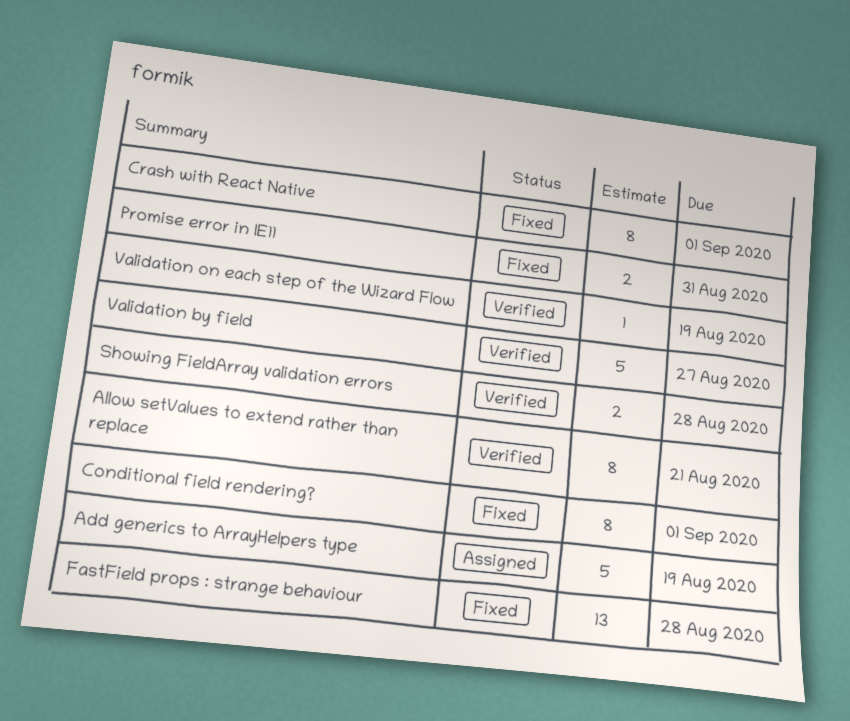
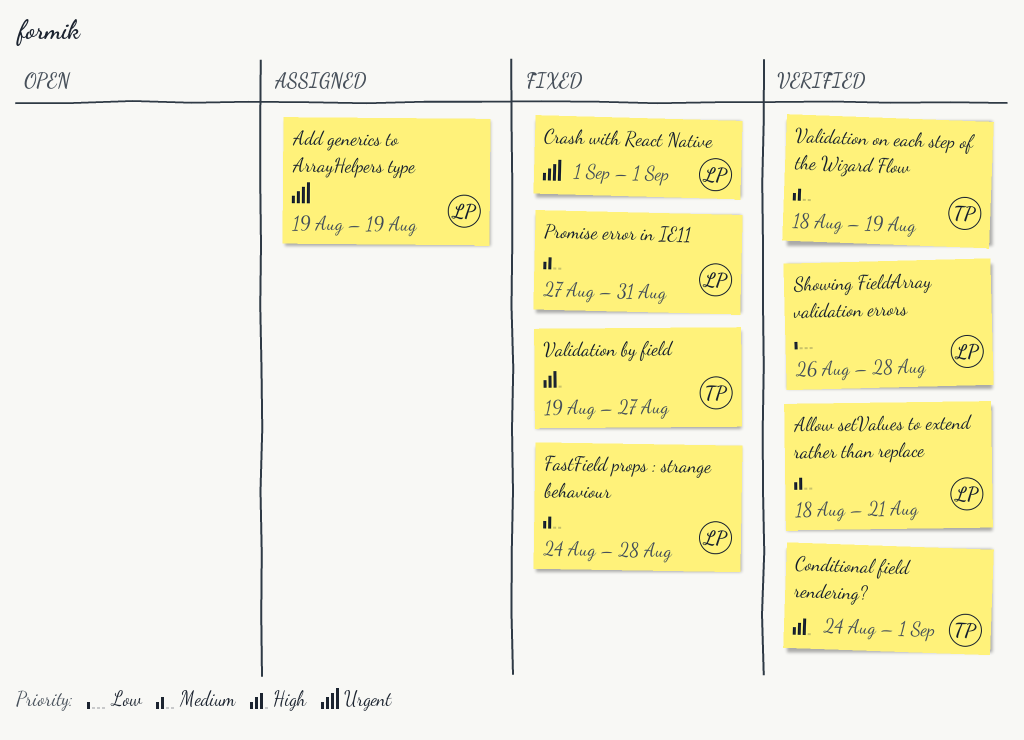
Conditional field rendering?, status: Fixed -> Verified
Validation by field, status: Verified -> Fixed

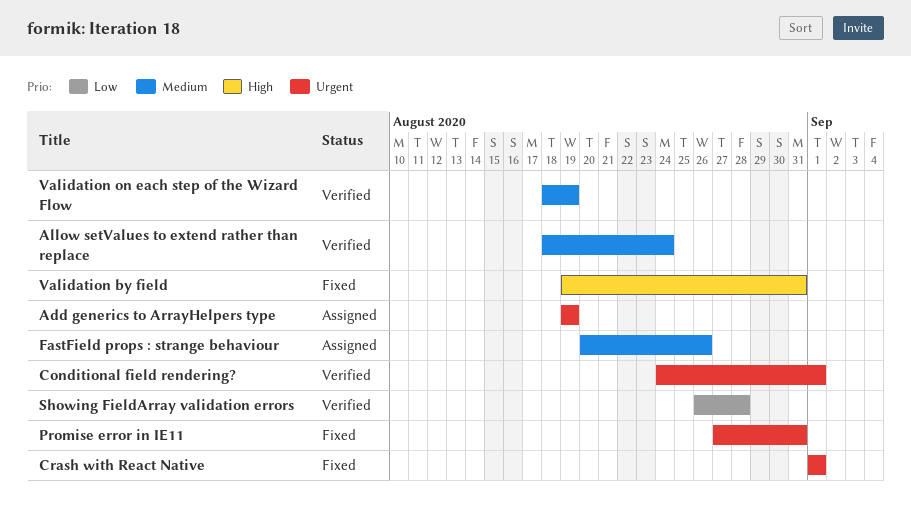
Allow setValues to extend rather than replace, due: Aug 21 -> Aug 24
Conditional field rendering?, priority: High -> Urgent
FastField props : strange behaviour, status: Fixed -> Assigned
FastField props : strange behaviour, start: Aug 24 -> Aug 20
FastField props : strange behaviour, due: Aug 28 -> Aug 26
Promise error in IE11, priority: Medium -> Urgent
Validation by field, due: Aug 27 -> Aug 31

